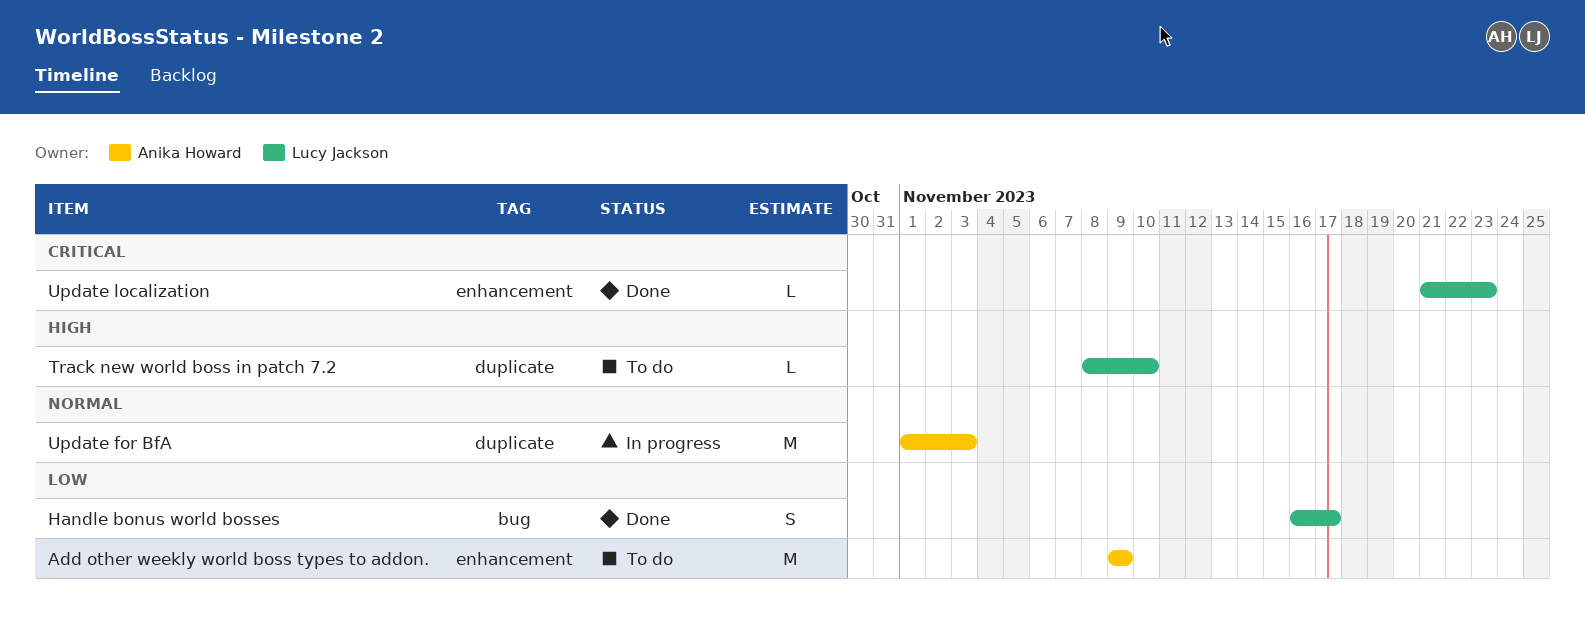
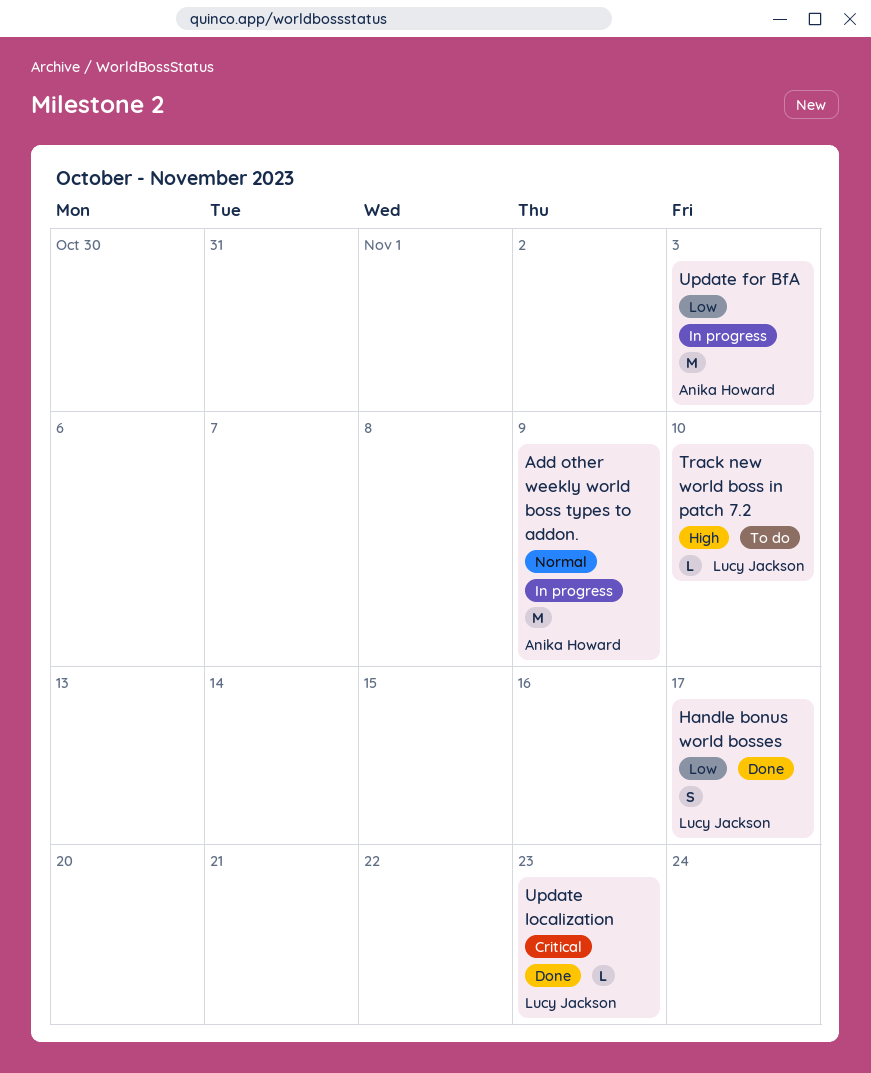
Add other weekly world boss types to addon., status: To do -> In progress
Add other weekly world boss types to addon., priority: Low -> Normal
Update for BfA, priority: Normal -> Low

